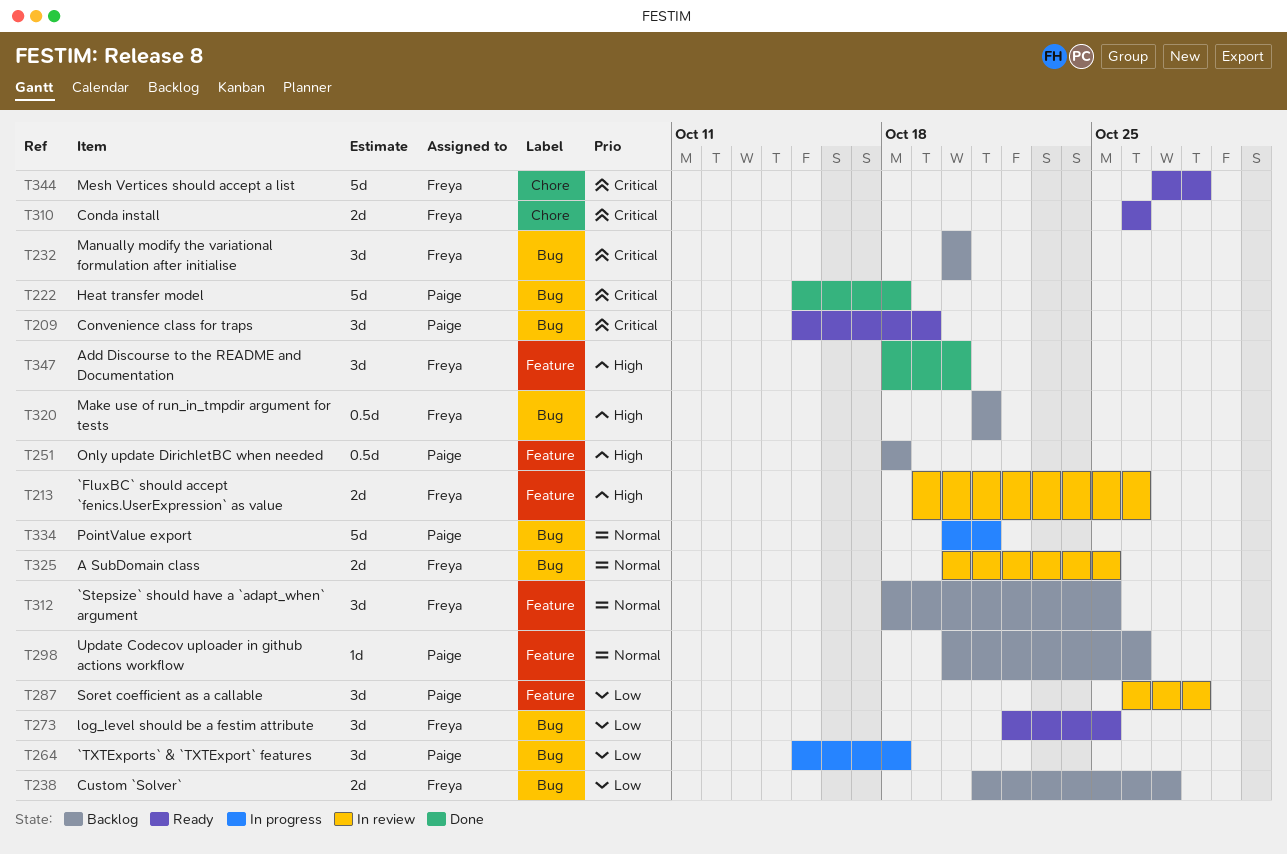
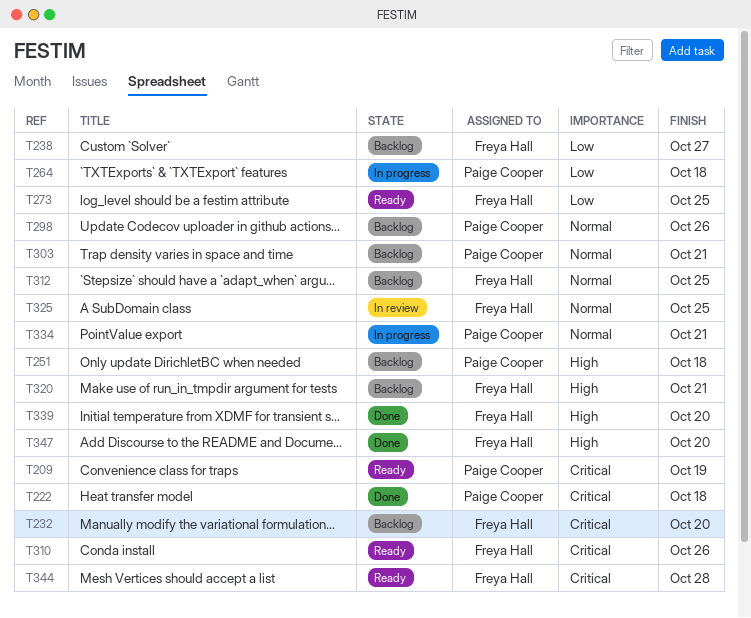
T213: present -> none
T287: present -> none
T303: none -> present
T339: none -> present

